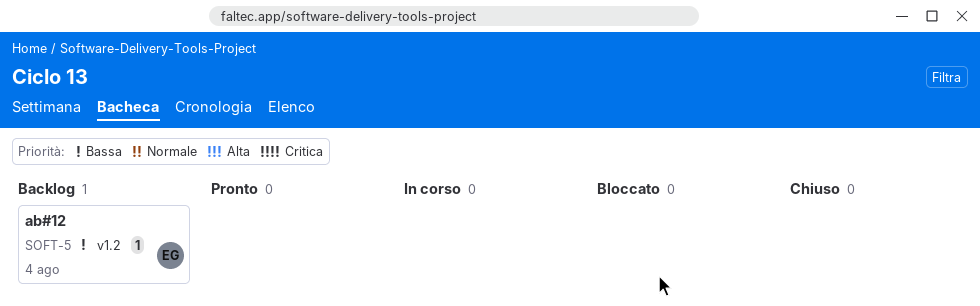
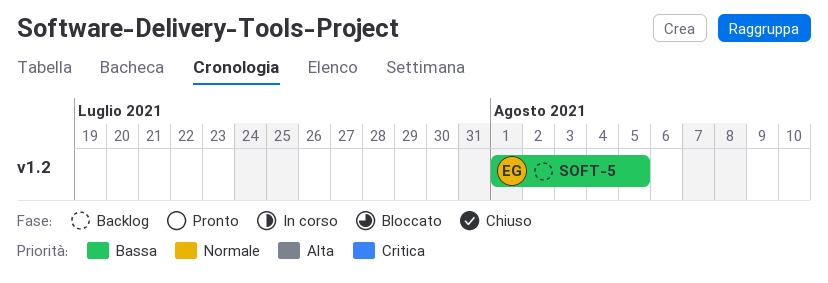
SOFT-5, due: Aug 4 -> Aug 5

